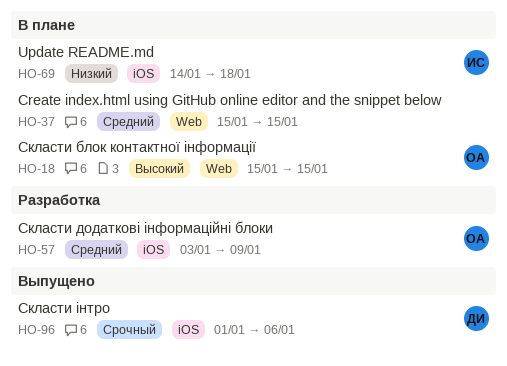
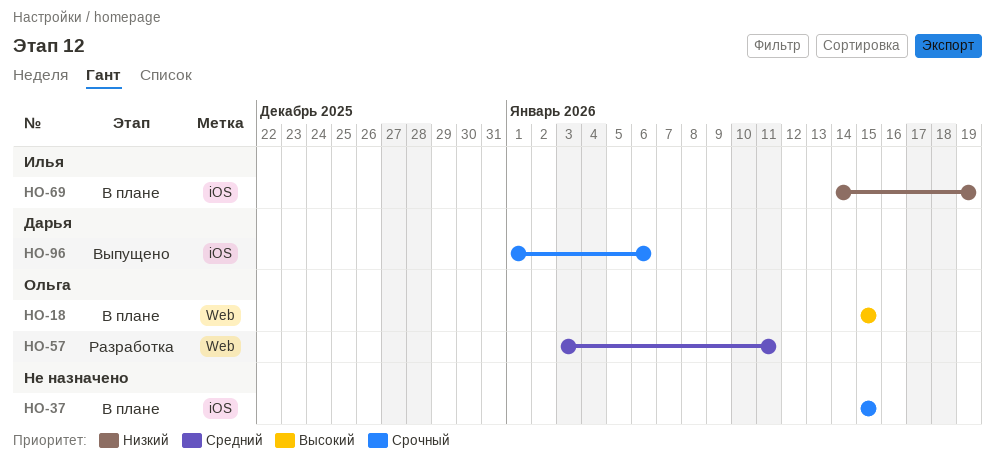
HO-37, priority: Средний -> Срочный
HO-37, label: Web -> iOS
HO-57, label: iOS -> Web
HO-57, due: Jan 9 -> Jan 11
HO-69, due: Jan 18 -> Jan 19

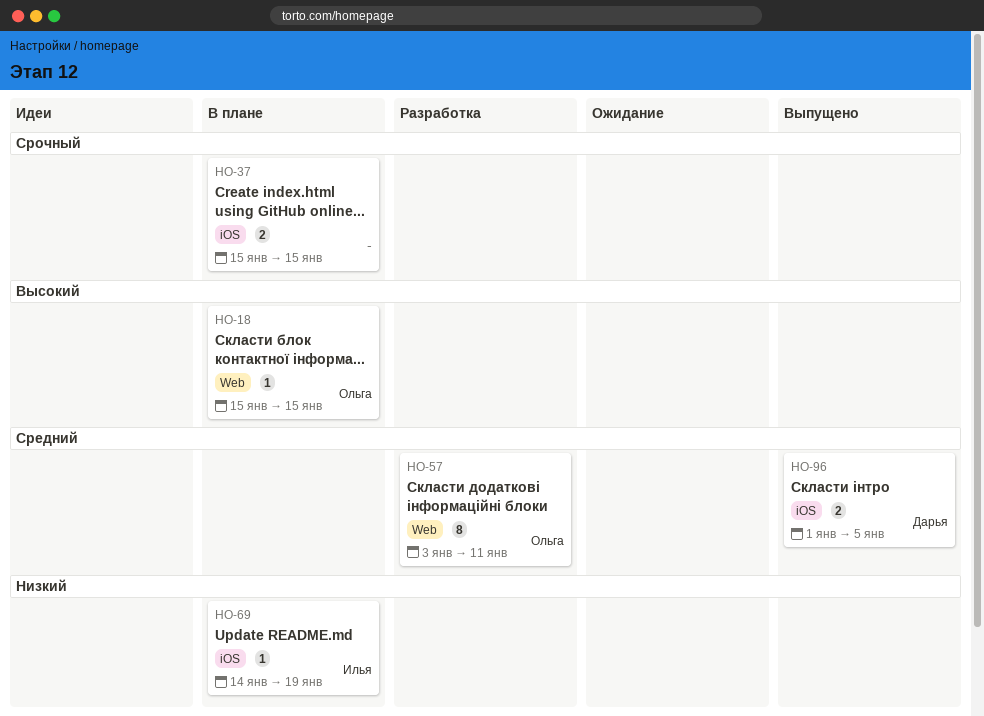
HO-96, priority: Срочный -> Средний
HO-96, due: Jan 6 -> Jan 5

